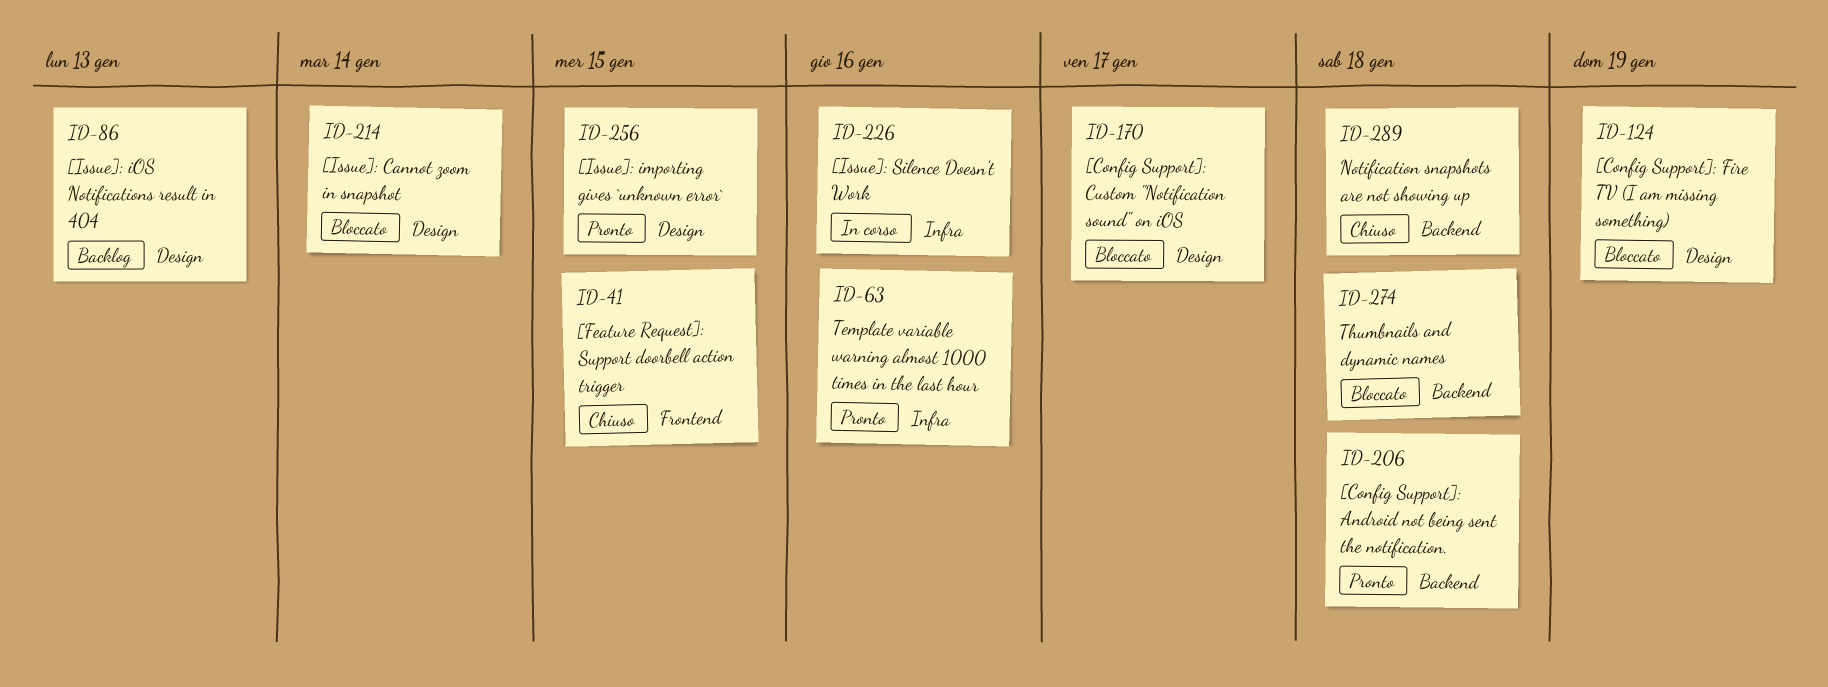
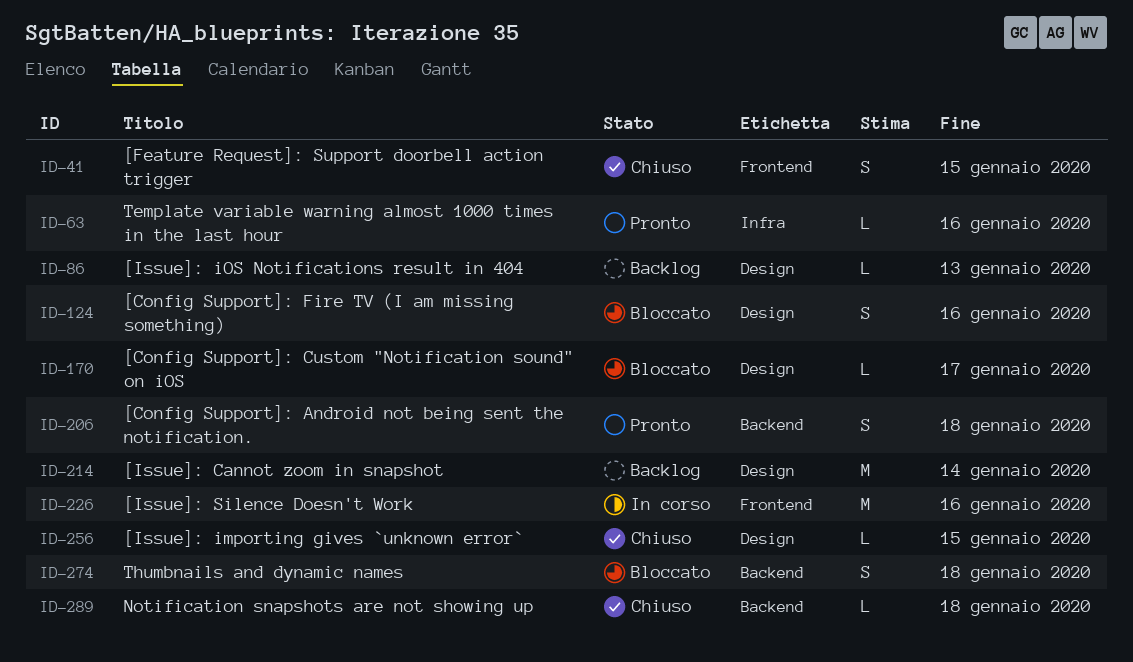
ID-124, due: Jan 19 -> Jan 16
ID-214, status: Bloccato -> Backlog
ID-226, label: Infra -> Frontend
ID-256, status: Pronto -> Chiuso

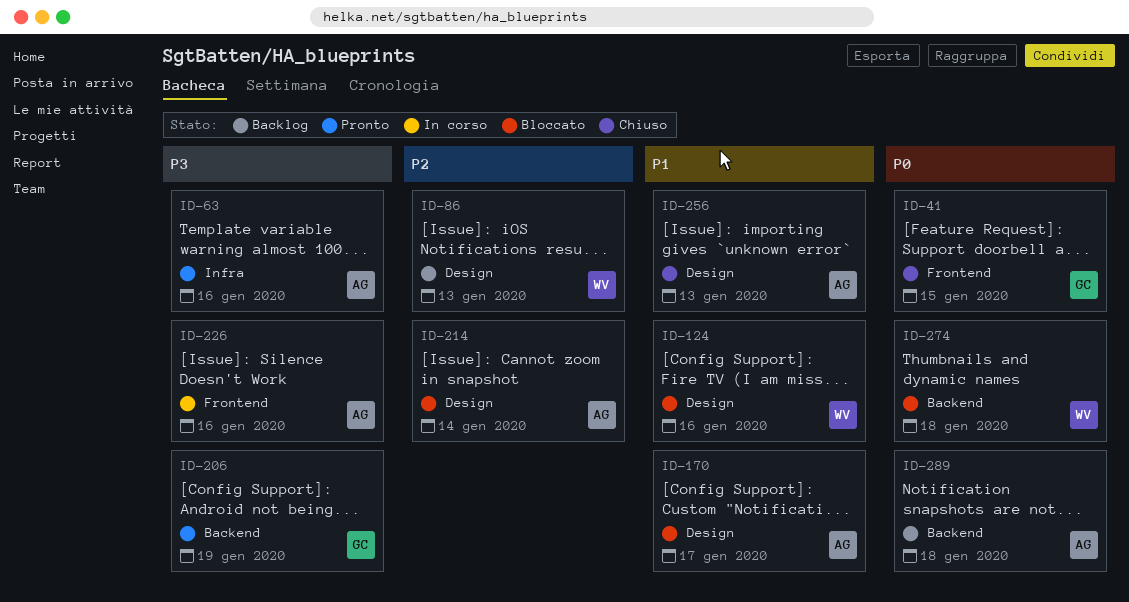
ID-206, due: Jan 18 -> Jan 19
ID-214, status: Backlog -> Bloccato
ID-256, due: Jan 15 -> Jan 13
ID-289, status: Chiuso -> Backlog

